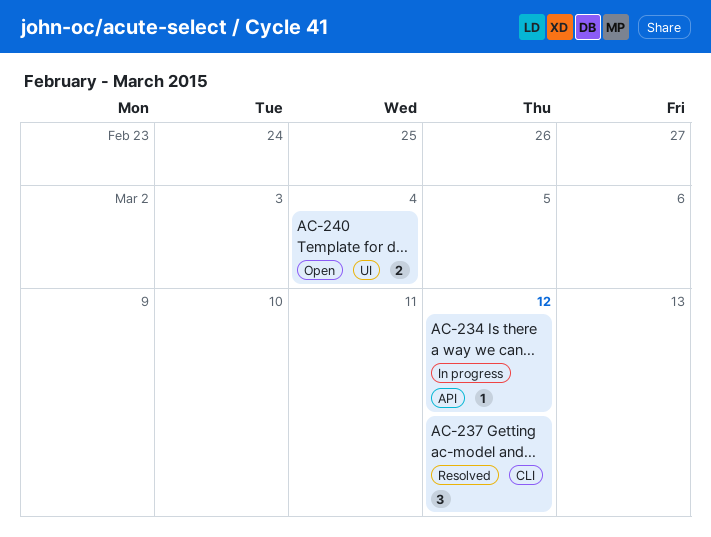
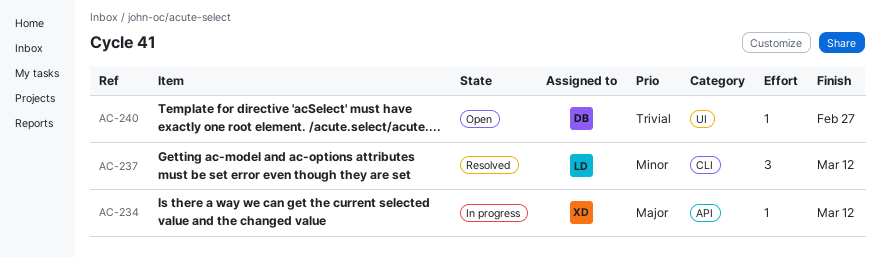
AC-240, estimate: 2 -> 1
AC-240, due: Mar 4 -> Feb 27

